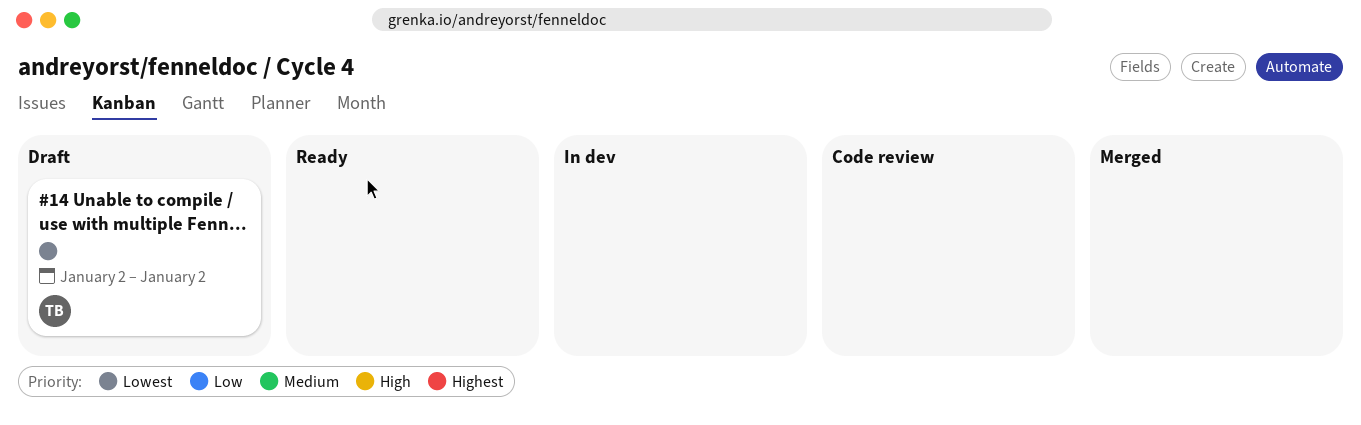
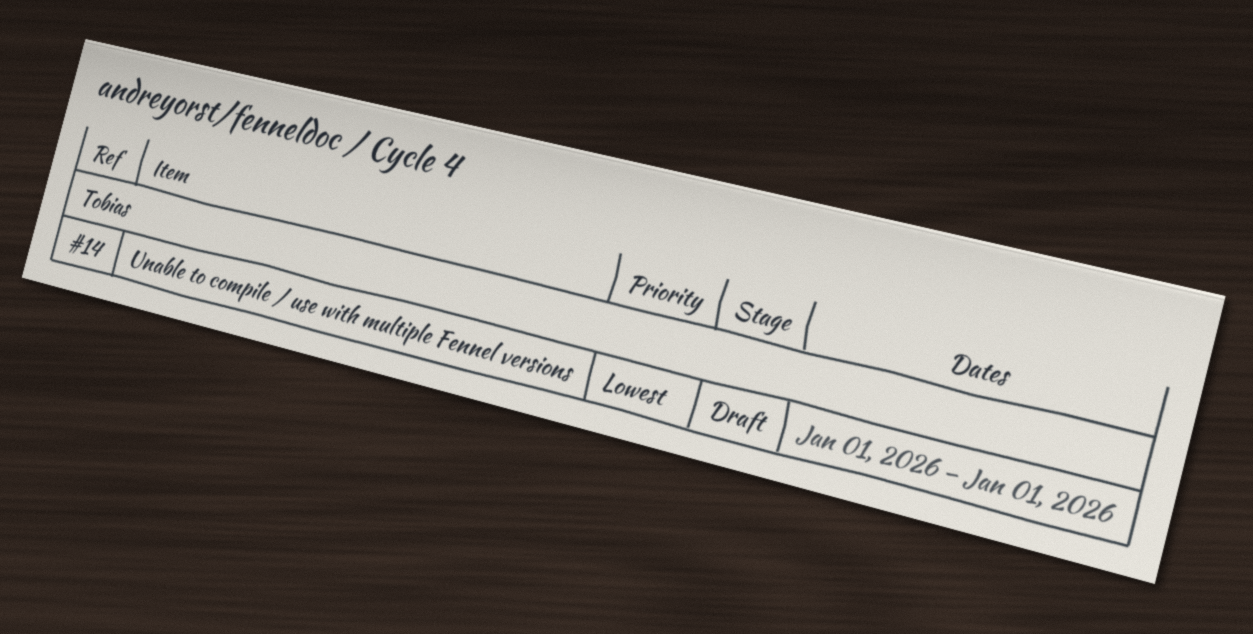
#14, start: Jan 2 -> Jan 1
#14, due: Jan 2 -> Jan 1

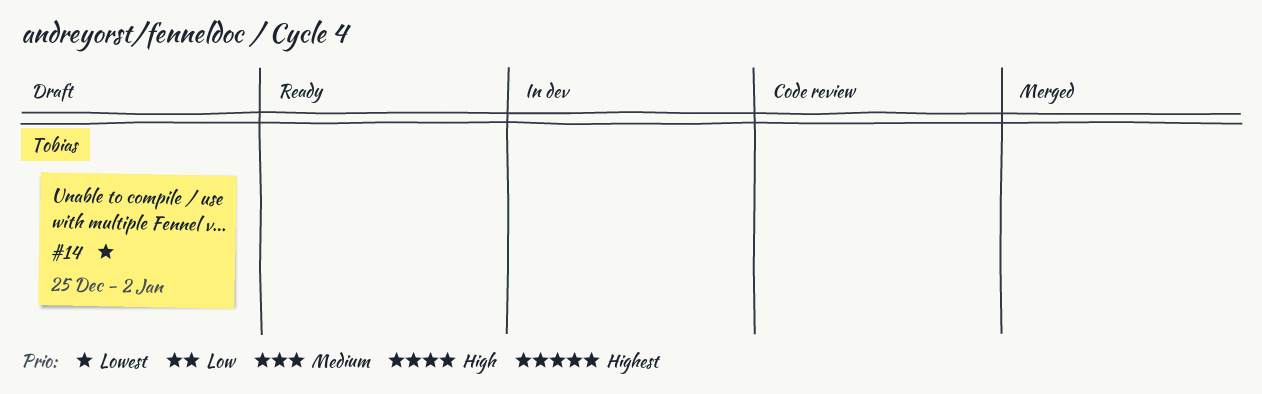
#14, start: Jan 1 -> Dec 25
#14, due: Jan 1 -> Jan 2

